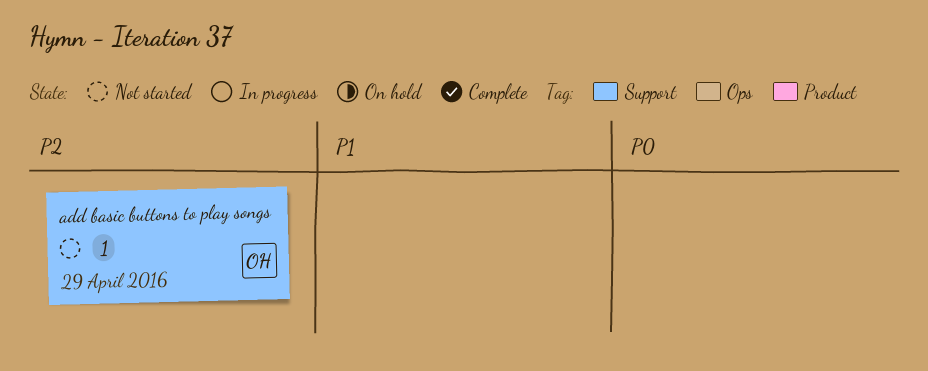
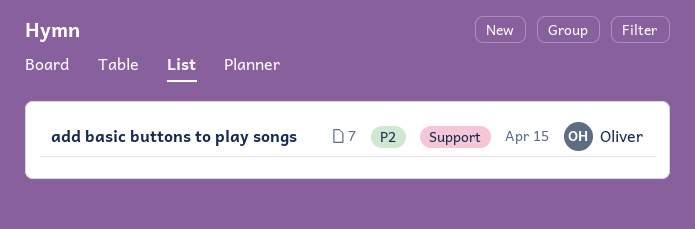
add basic buttons to play songs, due: Apr 29 -> Apr 15

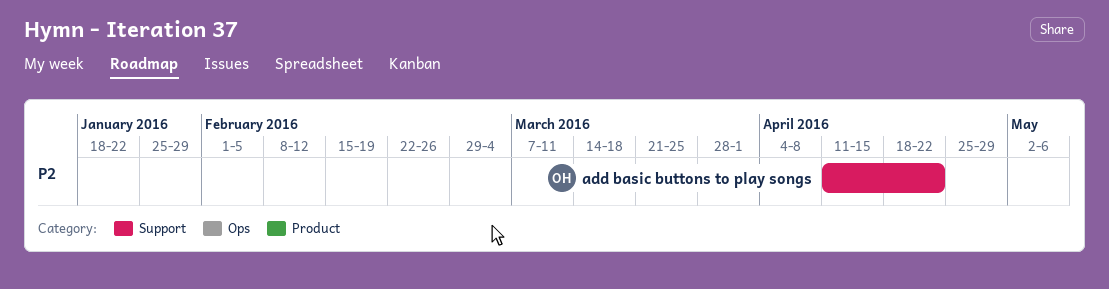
add basic buttons to play songs, due: Apr 15 -> Apr 22

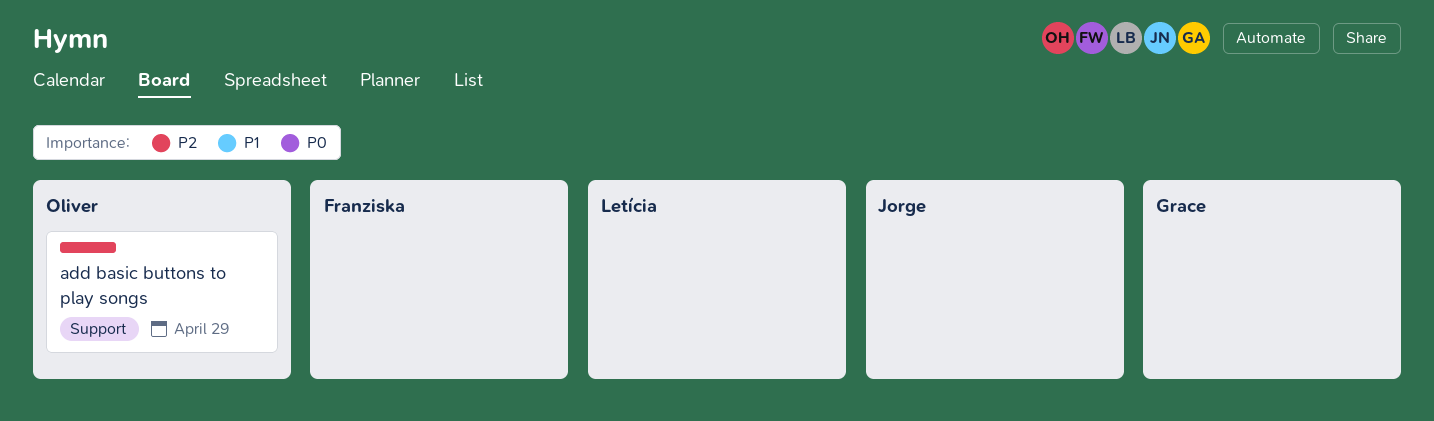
add basic buttons to play songs, due: Apr 22 -> Apr 29

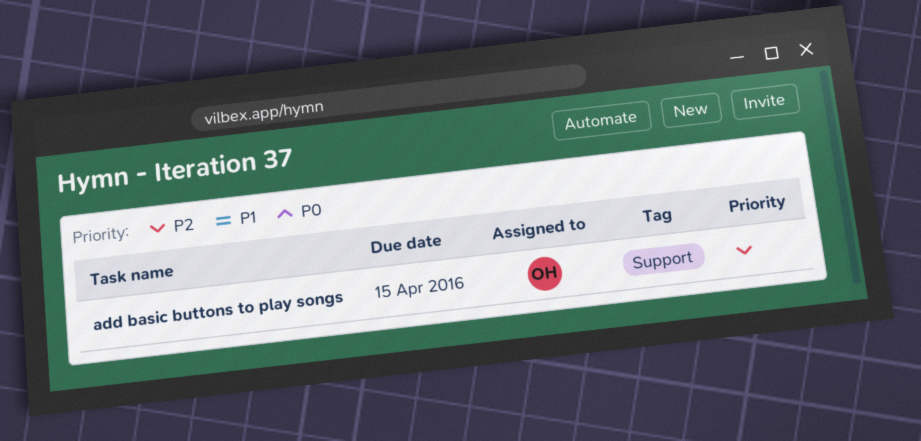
add basic buttons to play songs, due: Apr 29 -> Apr 15

